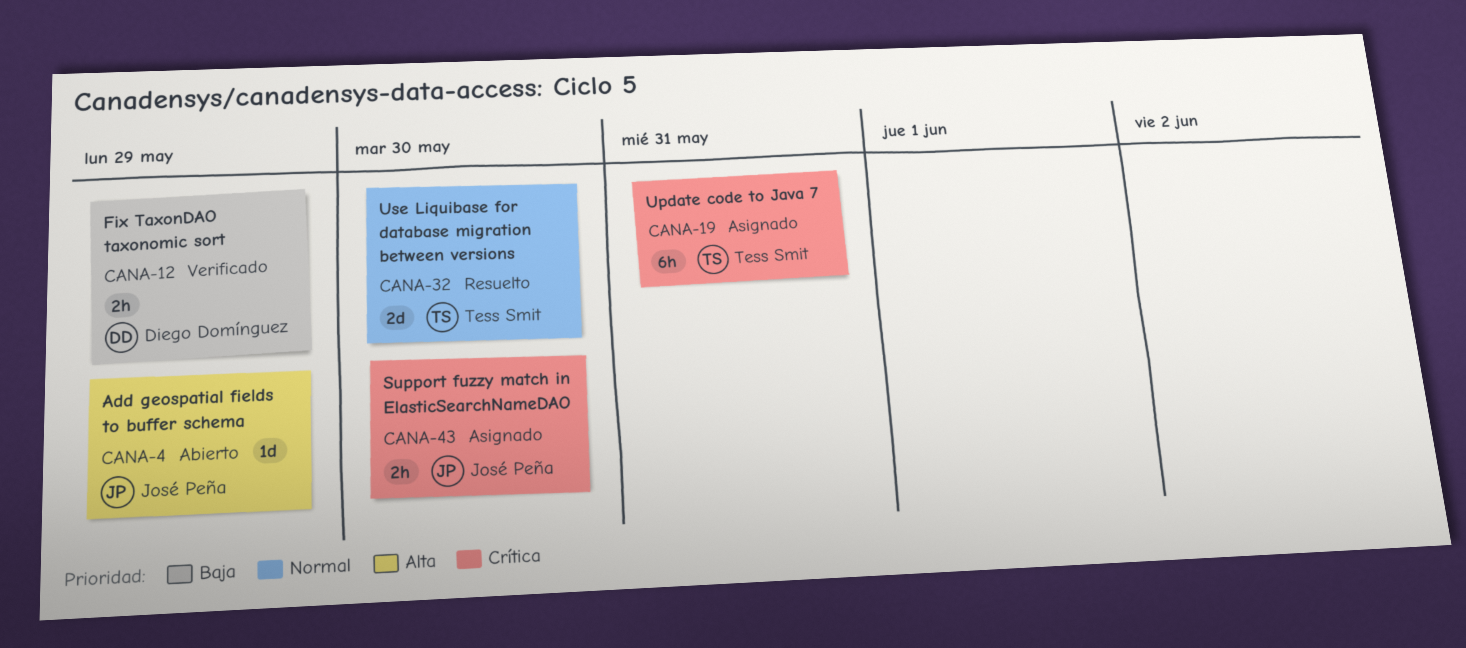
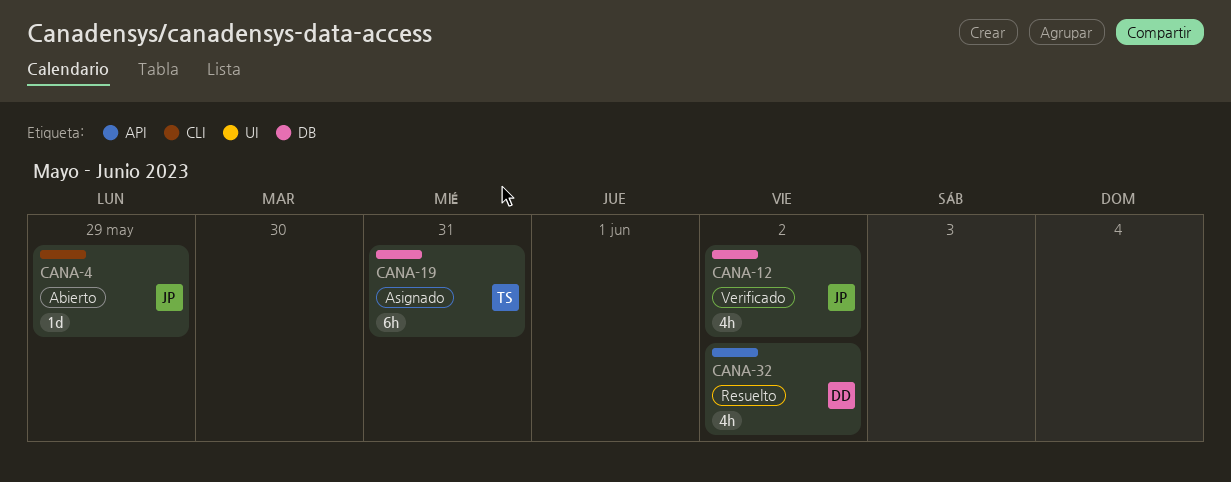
CANA-12, owner: Diego Domínguez -> José Peña
CANA-12, estimate: 2h -> 4h
CANA-12, due: May 29 -> Jun 2
CANA-32, owner: Tess Smit -> Diego Domínguez
CANA-32, estimate: 2d -> 4h
CANA-32, due: May 30 -> Jun 2
CANA-43: present -> none

